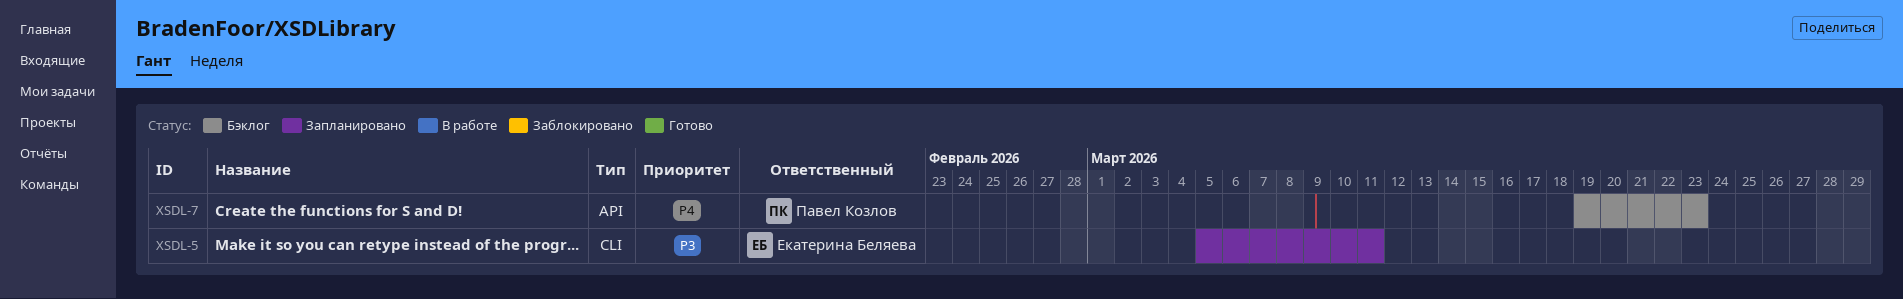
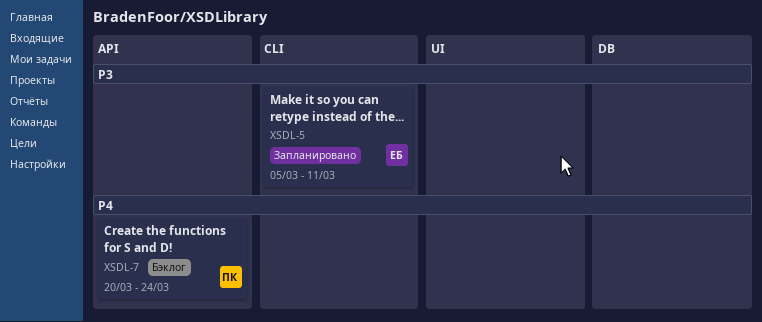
XSDL-7, start: Mar 19 -> Mar 20
XSDL-7, due: Mar 23 -> Mar 24

